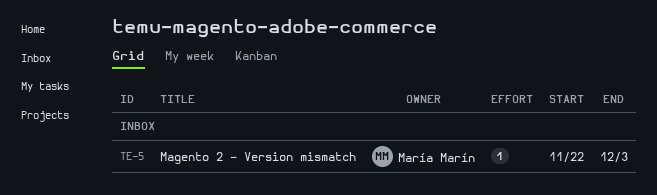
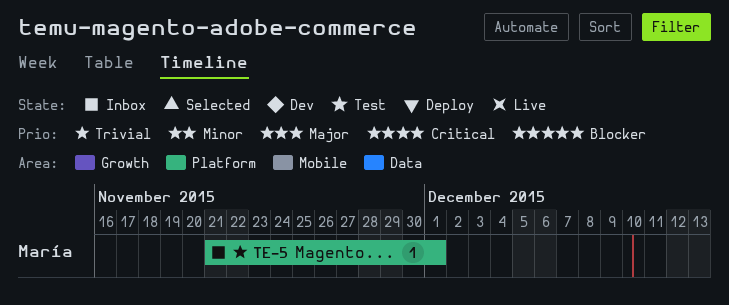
TE-5, start: Nov 22 -> Nov 21
TE-5, due: Dec 3 -> Dec 1

